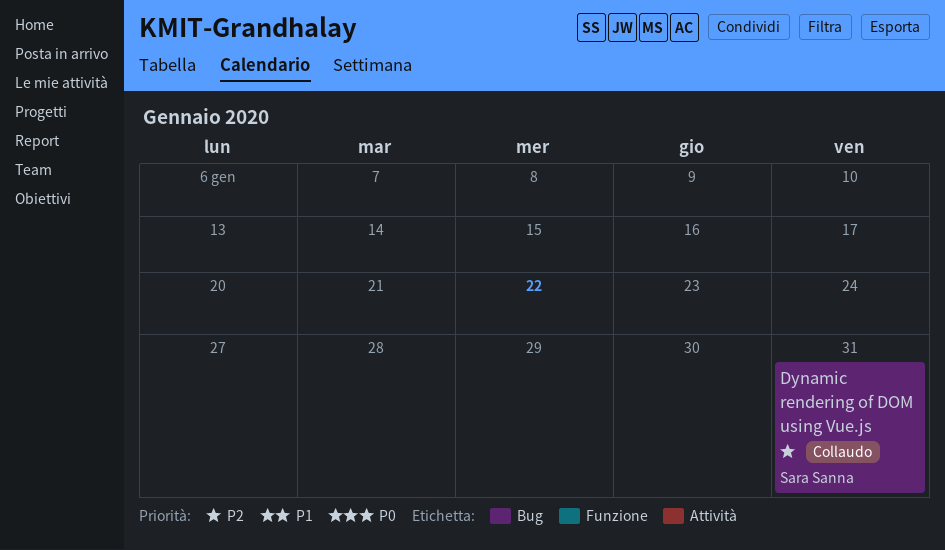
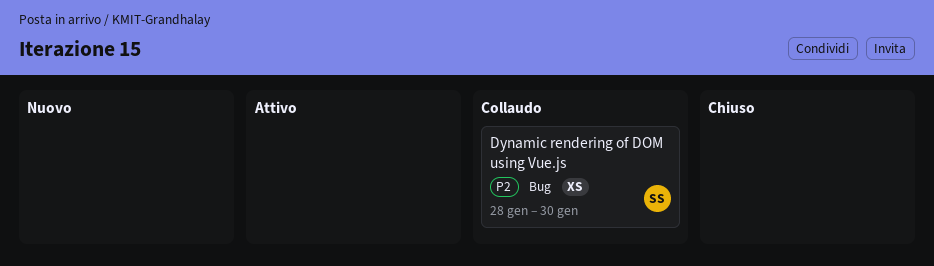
Dynamic rendering of DOM using Vue.js, due: Jan 31 -> Jan 30

